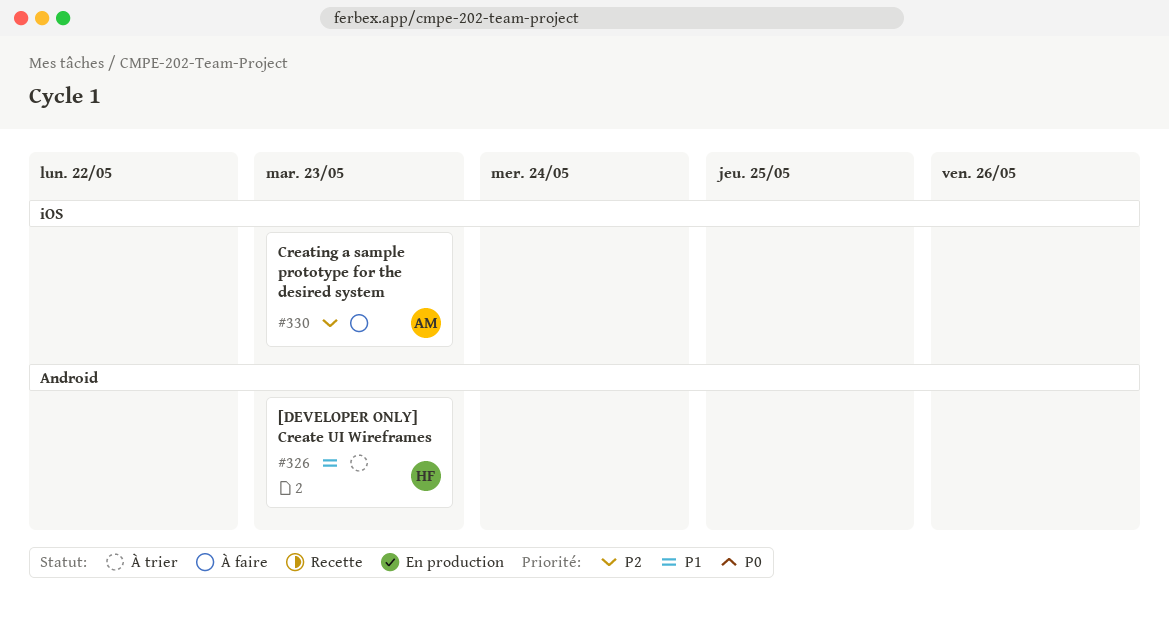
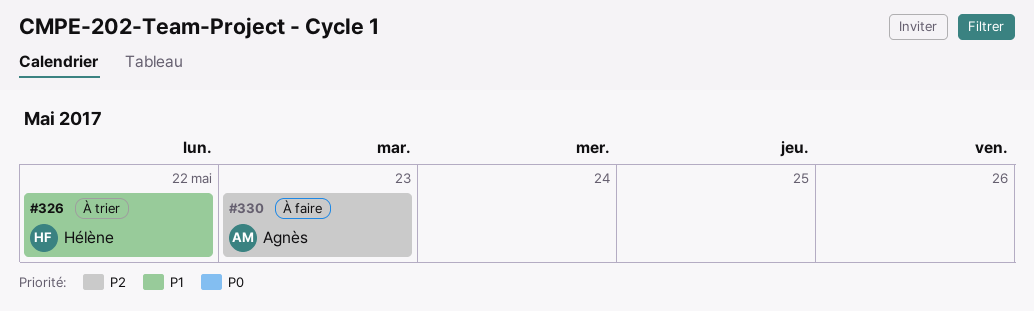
#326, due: May 23 -> May 22

